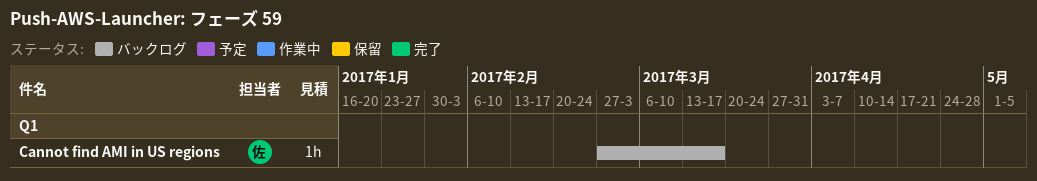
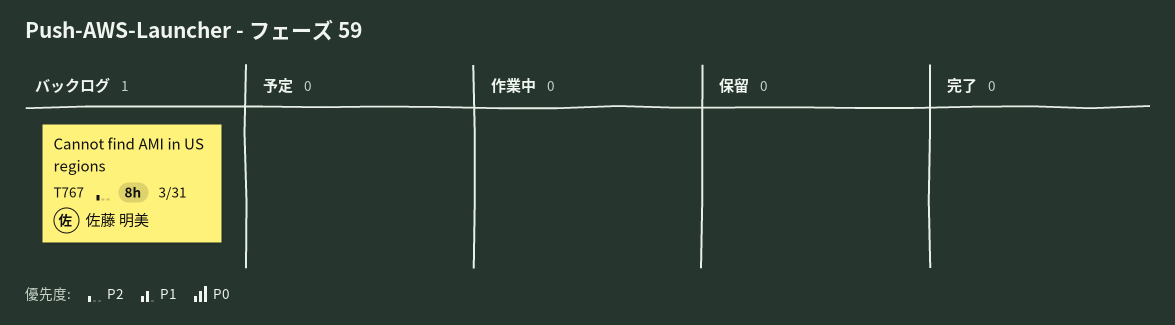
Cannot find AMI in US regions, estimate: 1h -> 8h
Cannot find AMI in US regions, due: Mar 17 -> Mar 31

